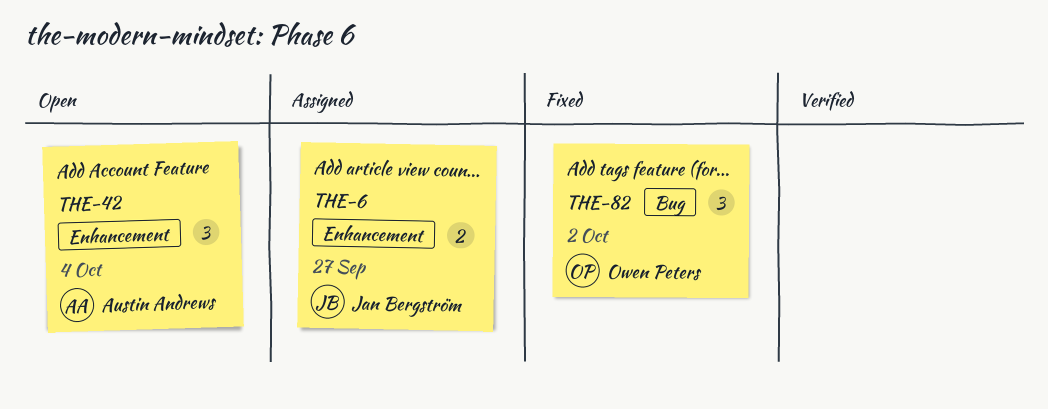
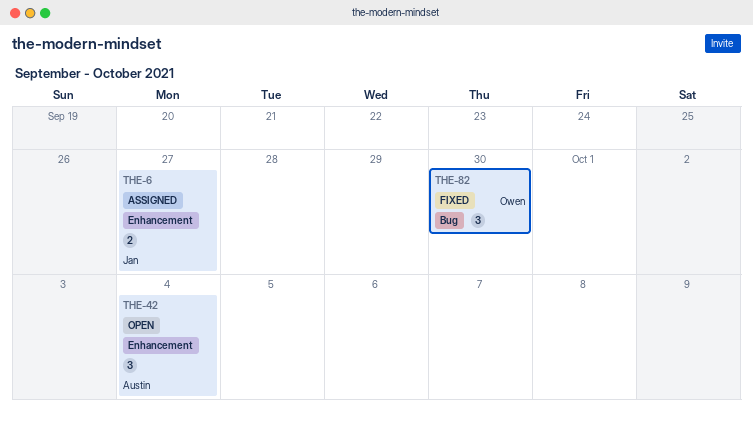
THE-82, due: Oct 2 -> Sep 30

